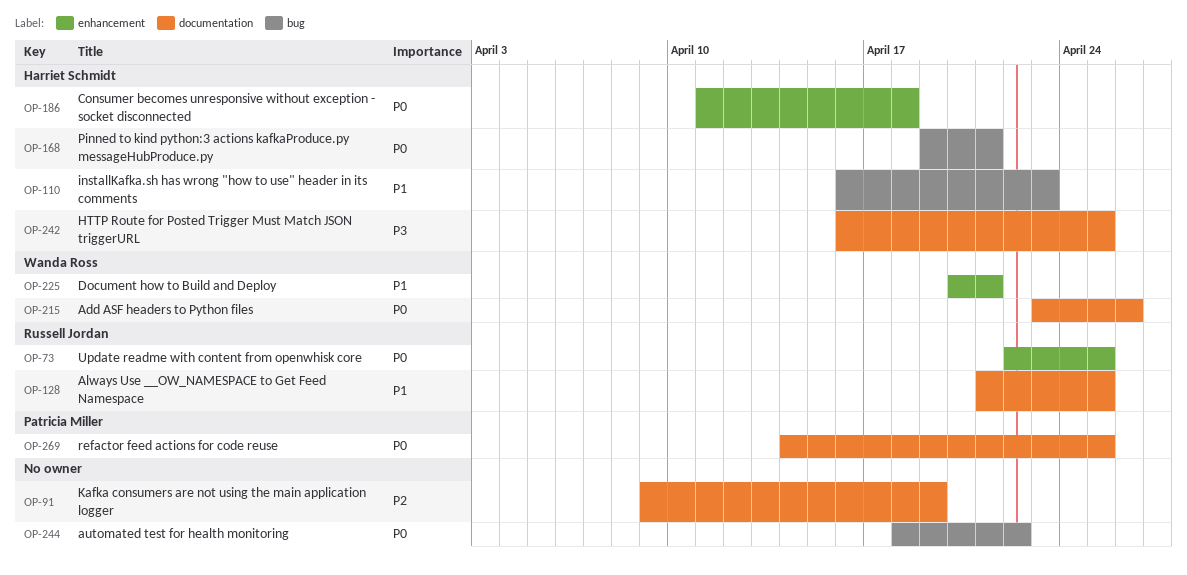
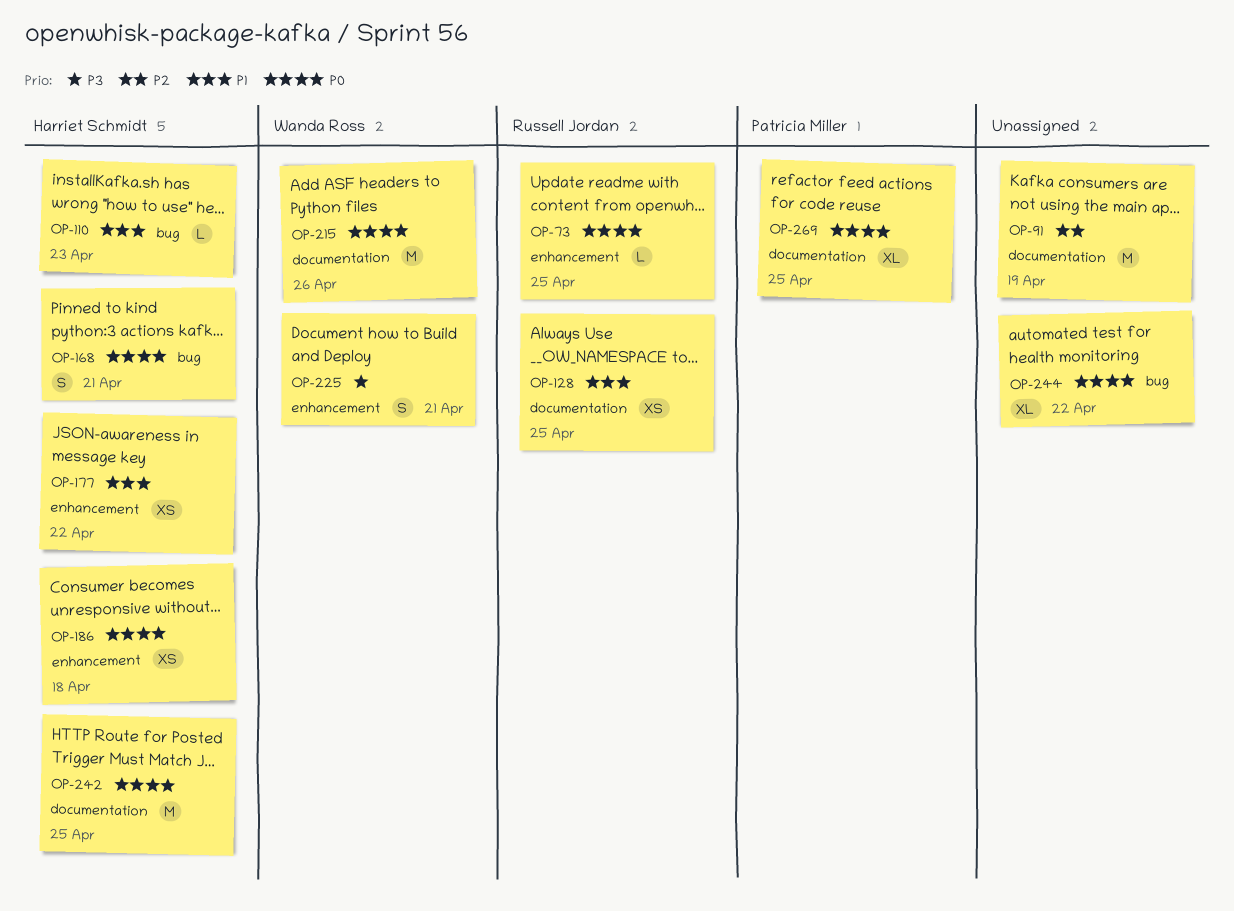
OP-177: none -> present
OP-225, priority: P1 -> P3
OP-242, priority: P3 -> P0

